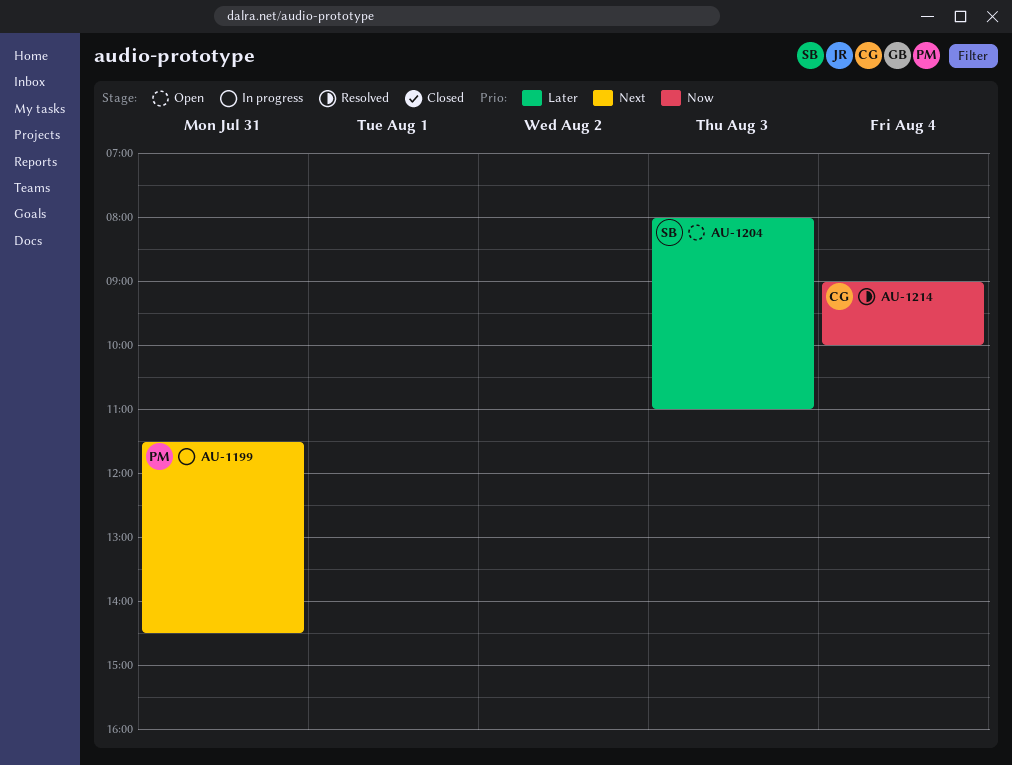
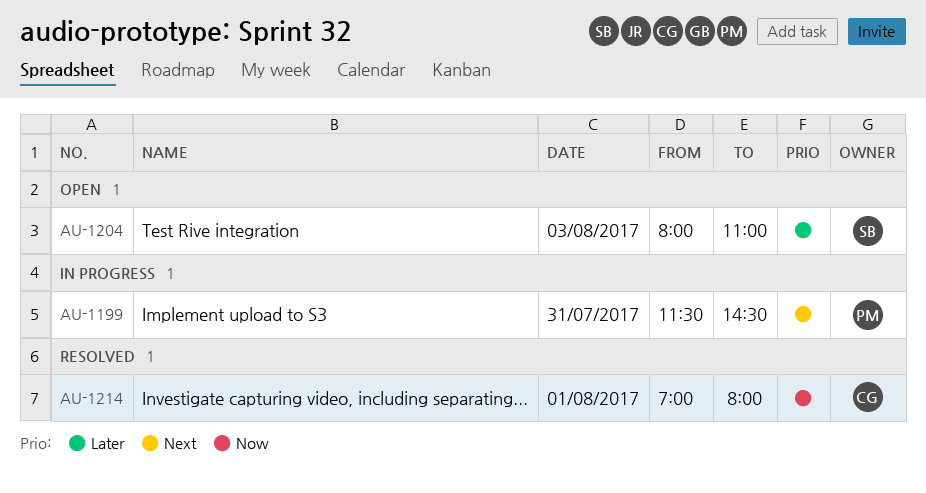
AU-1214, day: Aug 4 -> Aug 1
AU-1214, begins: 09:00 -> 07:00
AU-1214, ends: 10:00 -> 08:00

